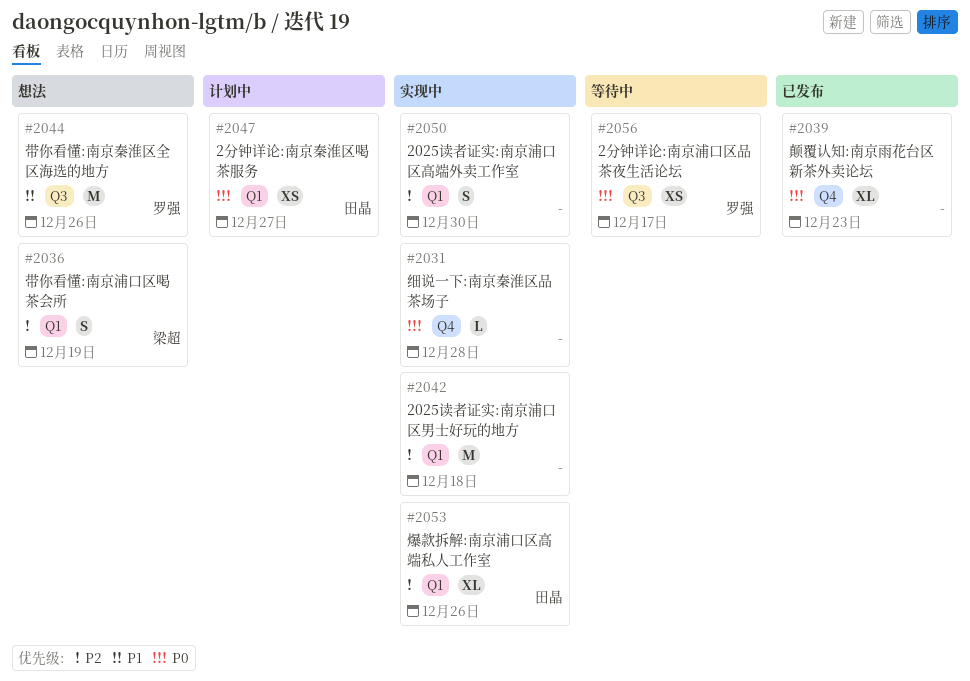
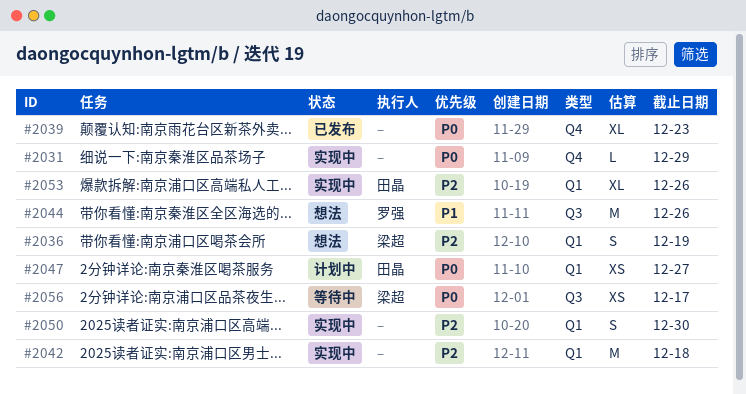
#2031, due: Dec 28 -> Dec 29
#2056, owner: 罗强 -> 梁超

